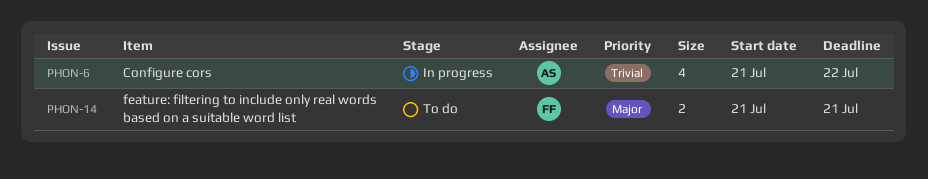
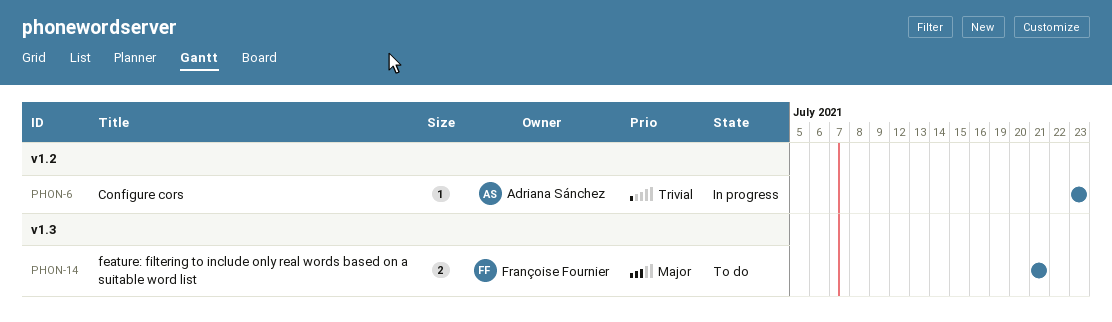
PHON-6, estimate: 4 -> 1
PHON-6, start: Jul 21 -> Jul 23
PHON-6, due: Jul 22 -> Jul 23

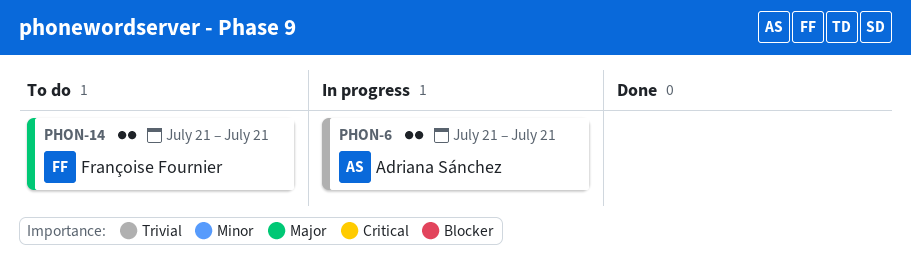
PHON-6, estimate: 1 -> 2
PHON-6, start: Jul 23 -> Jul 21
PHON-6, due: Jul 23 -> Jul 21

